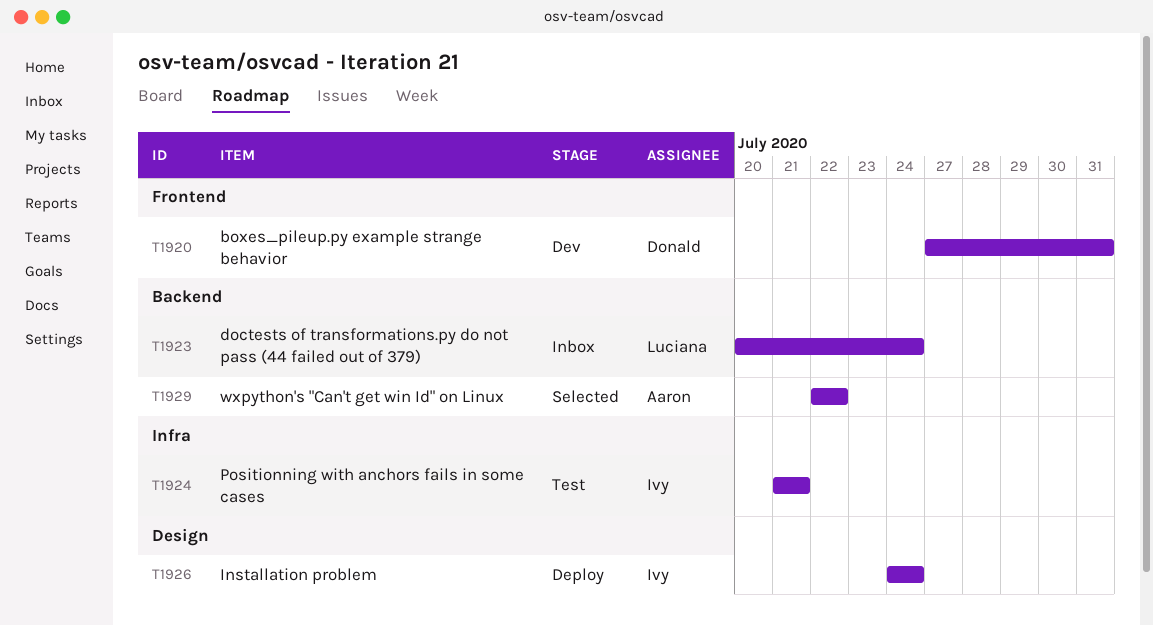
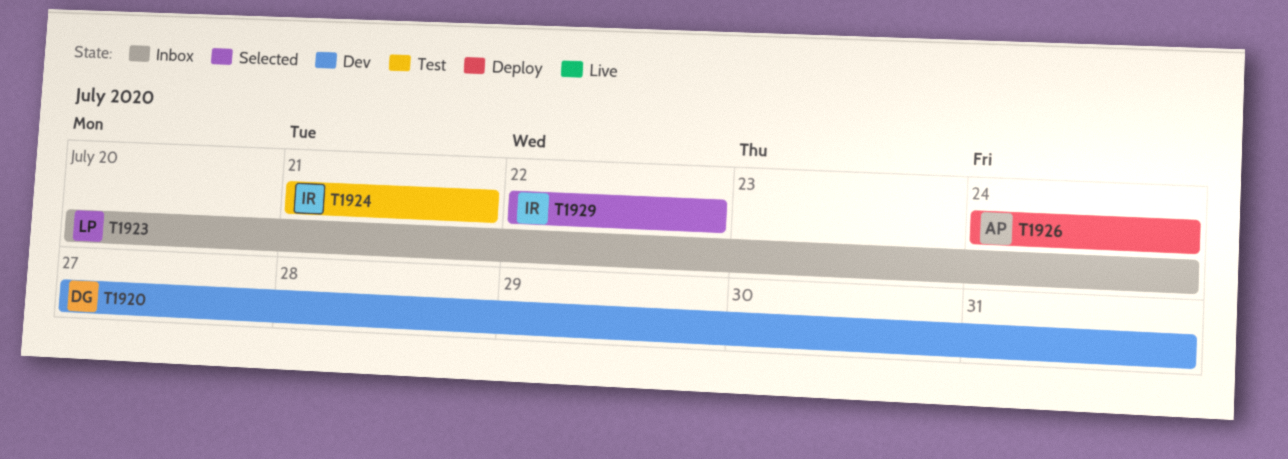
T1926, owner: Ivy -> Aaron
T1929, owner: Aaron -> Ivy

